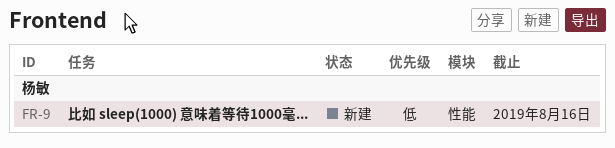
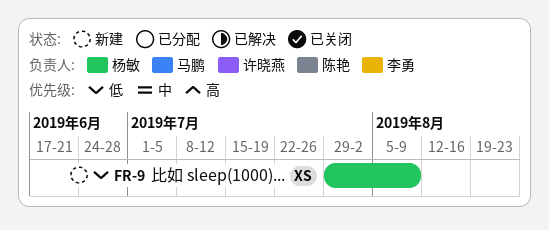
FR-9, due: Aug 16 -> Aug 9

